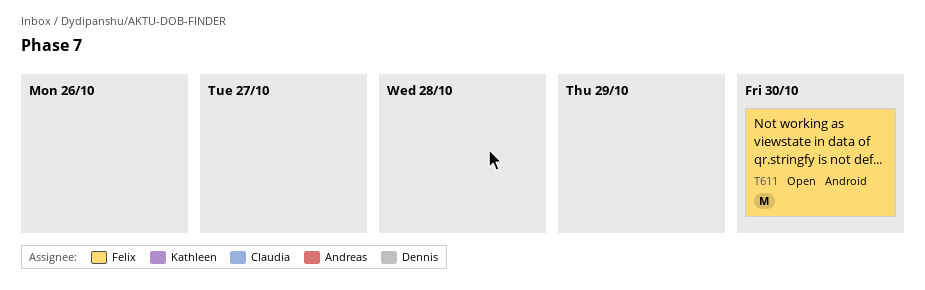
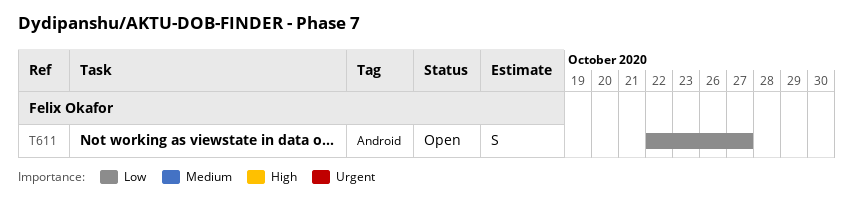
T611, estimate: M -> S
T611, due: Oct 30 -> Oct 27

